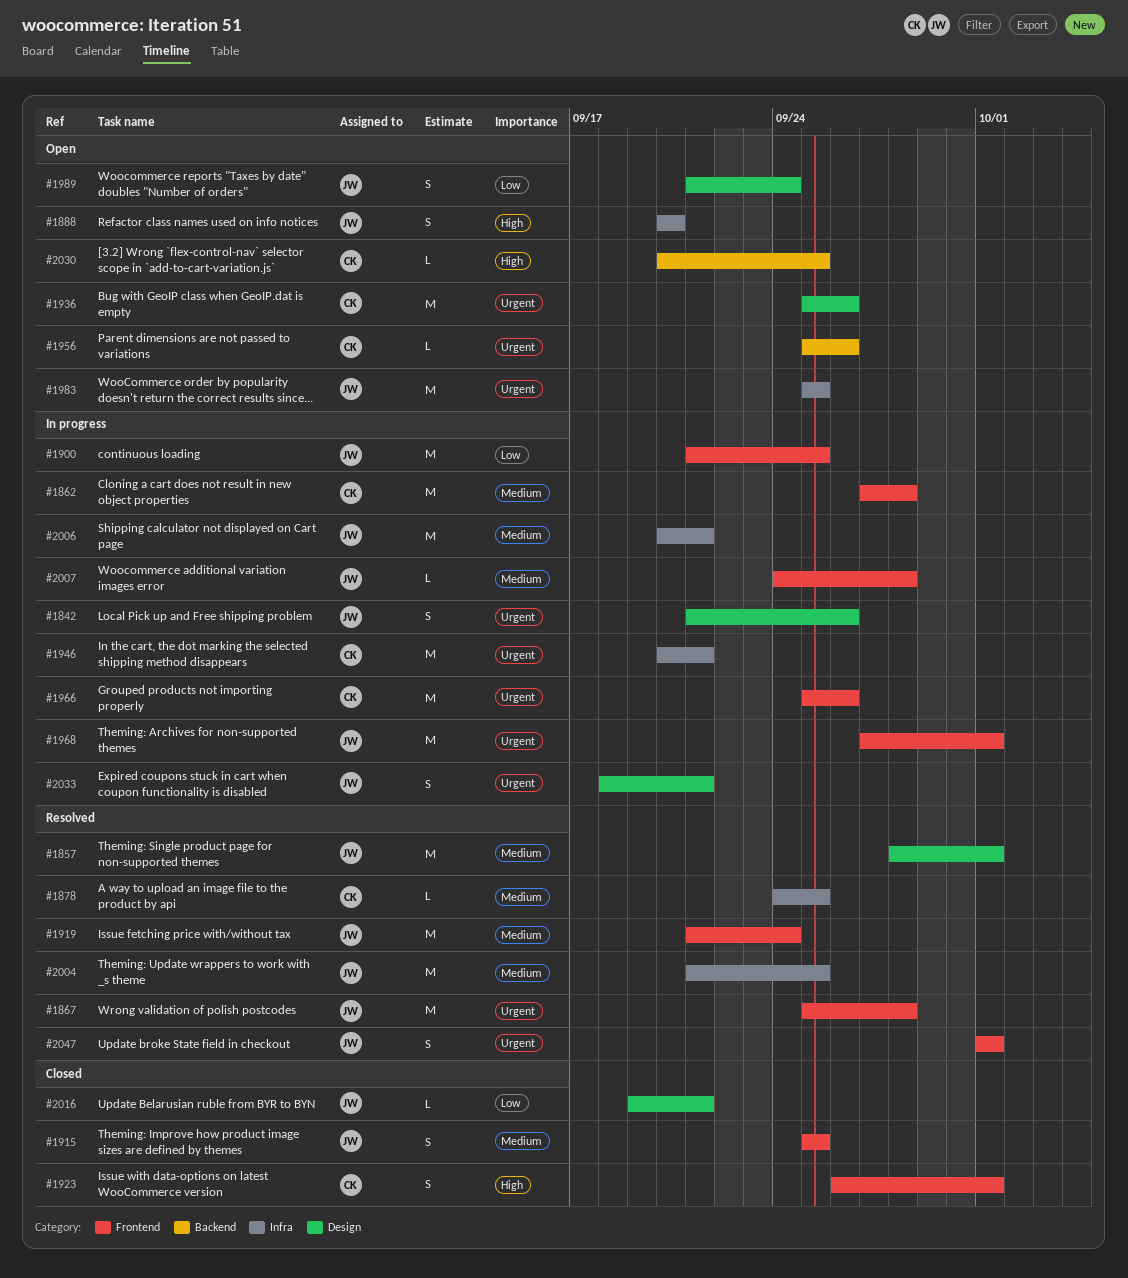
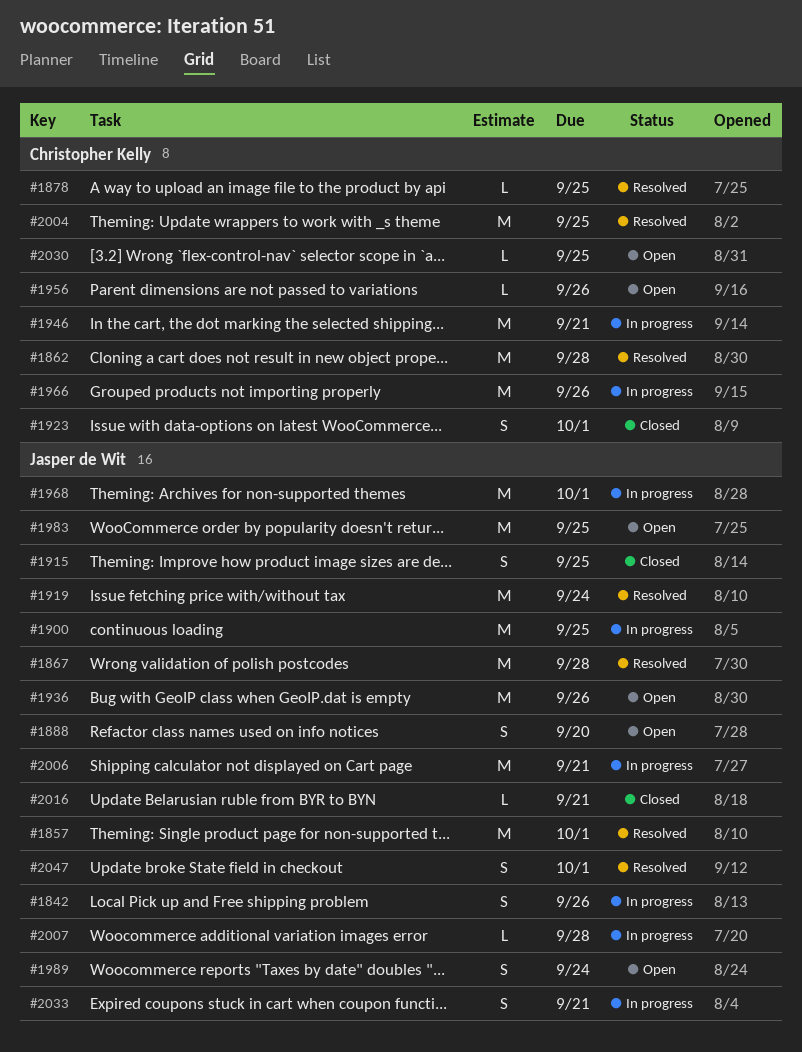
#1862, status: In progress -> Resolved
#1936, owner: Christopher Kelly -> Jasper de Wit
#2004, owner: Jasper de Wit -> Christopher Kelly

